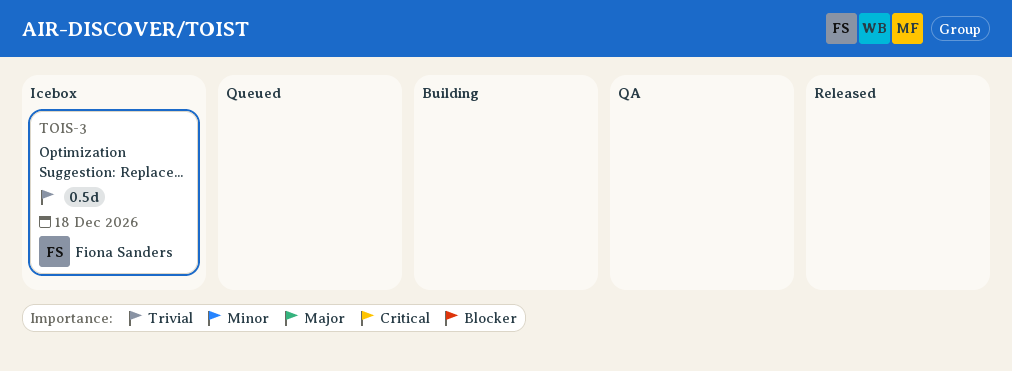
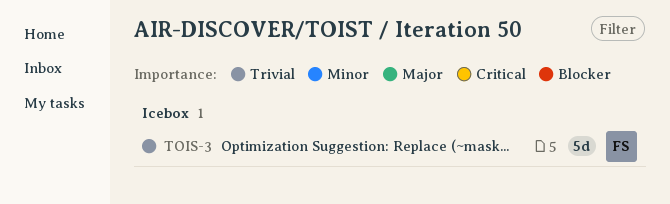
TOIS-3, estimate: 0.5d -> 5d

